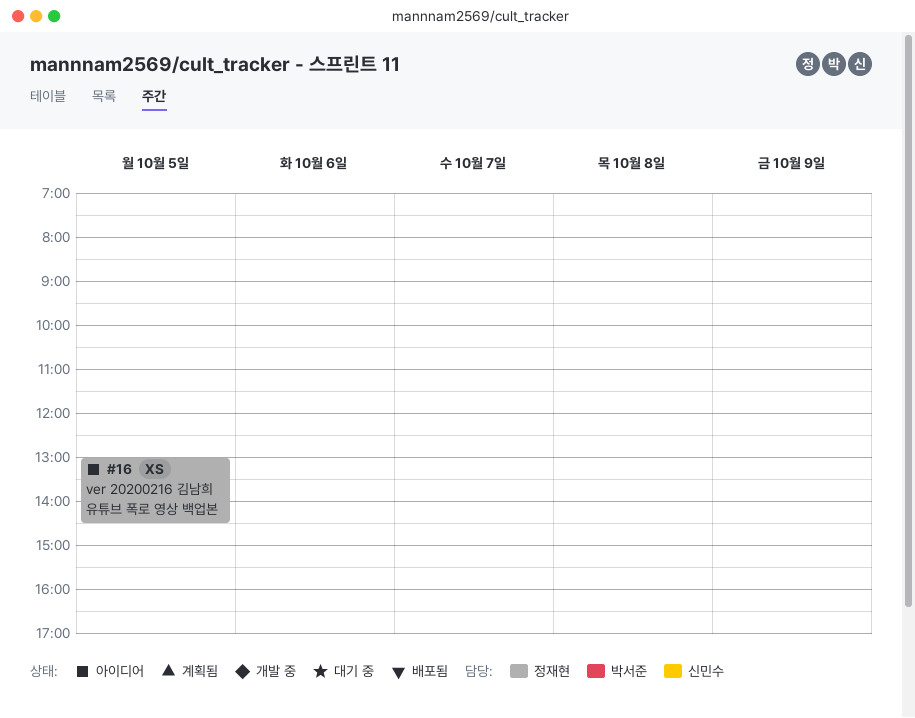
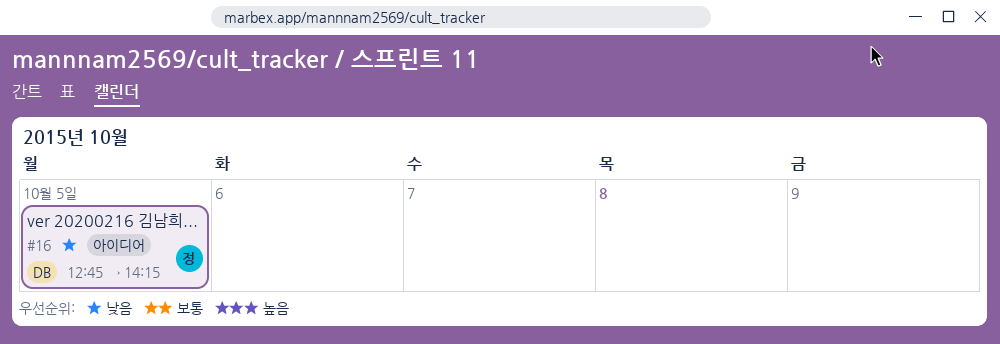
#16, begins: 13:00 -> 12:45
#16, ends: 14:30 -> 14:15

